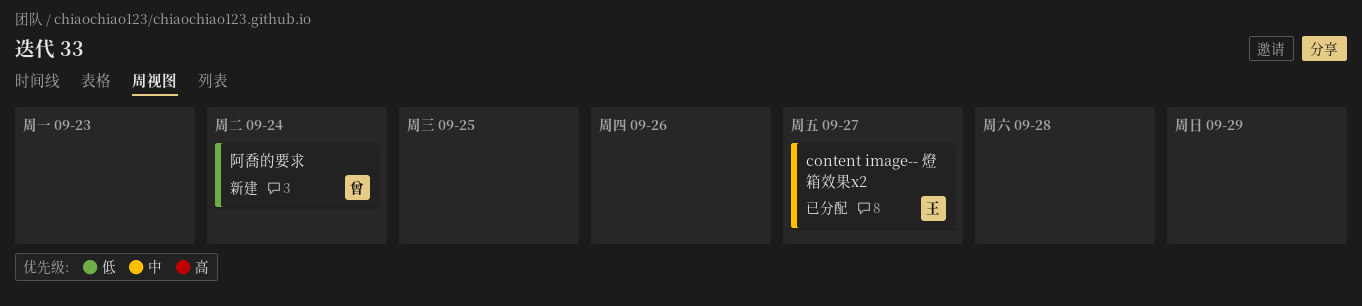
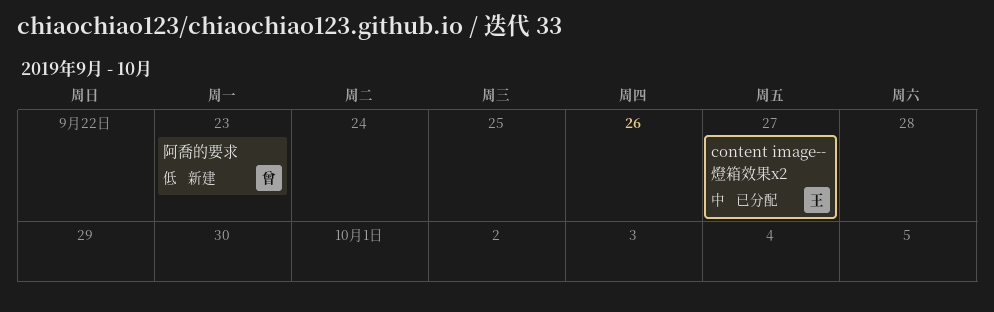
阿喬的要求, due: Sep 24 -> Sep 23

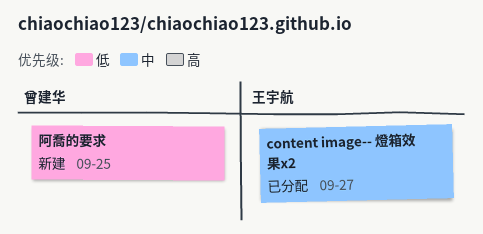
阿喬的要求, due: Sep 23 -> Sep 25

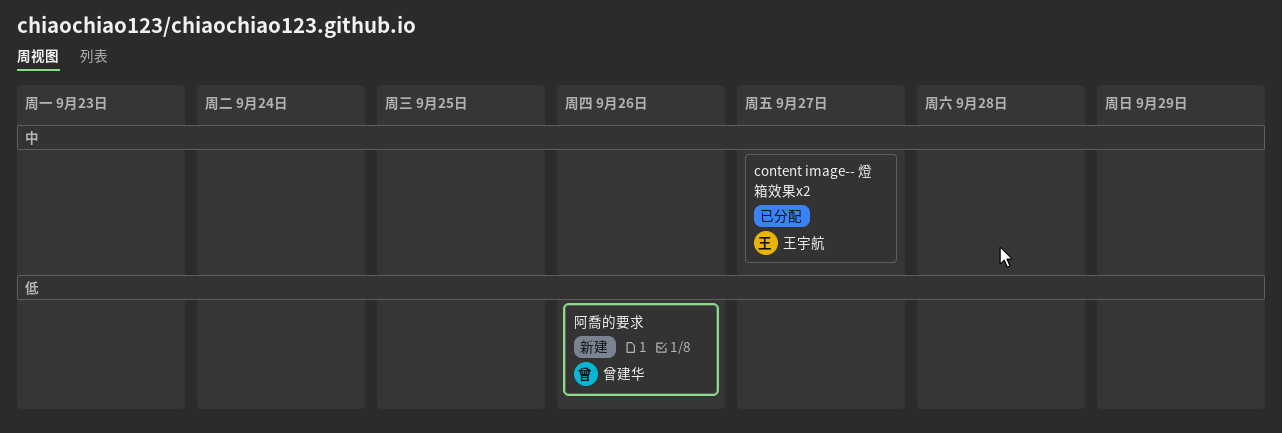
阿喬的要求, due: Sep 25 -> Sep 26

